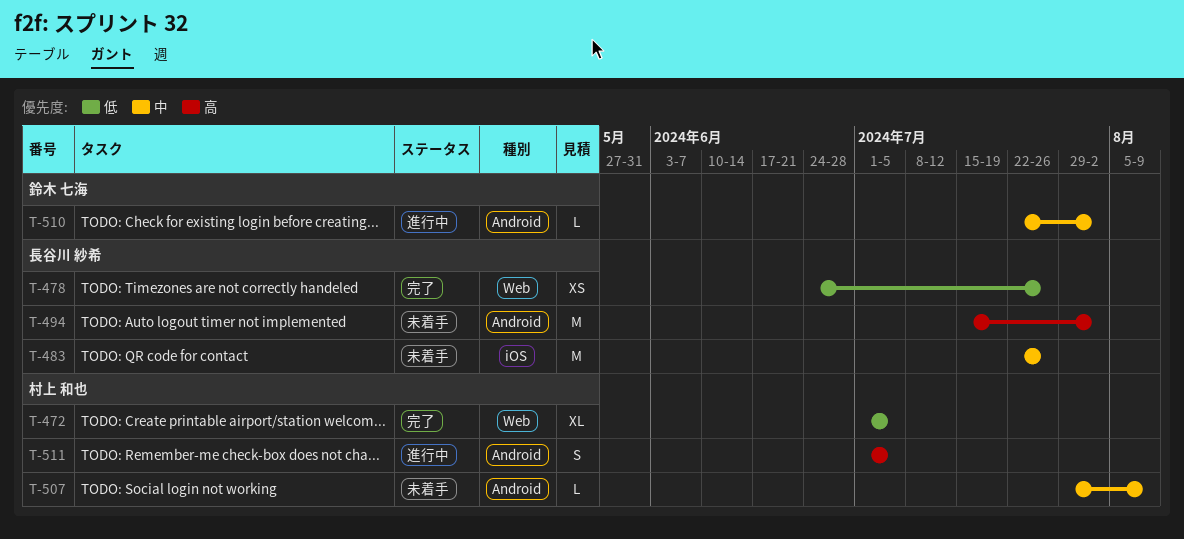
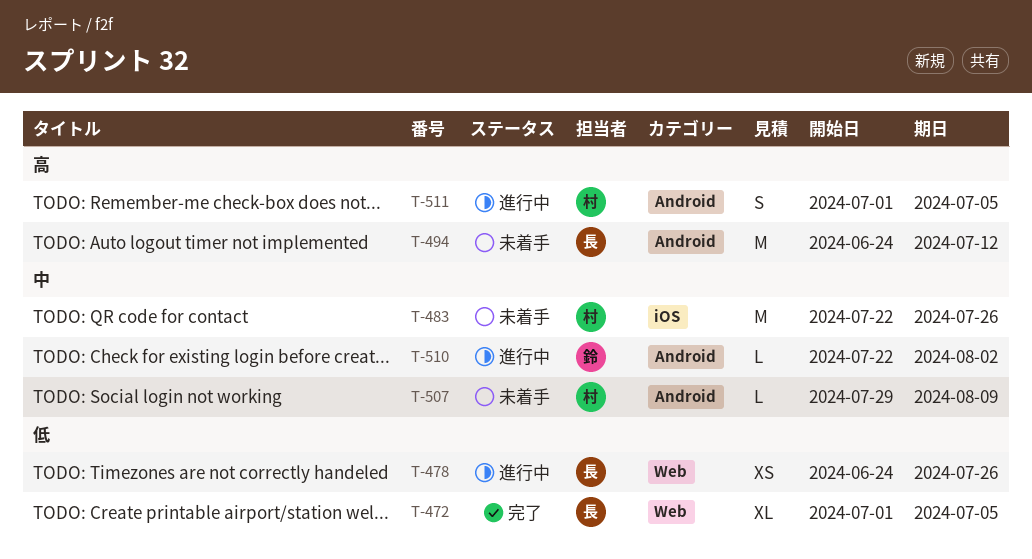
T-472, owner: 村上 和也 -> 長谷川 紗希
T-478, status: 完了 -> 進行中
T-483, owner: 長谷川 紗希 -> 村上 和也
T-494, start: Jul 15 -> Jun 24
T-494, due: Aug 2 -> Jul 12

